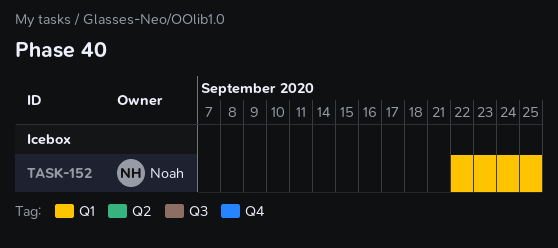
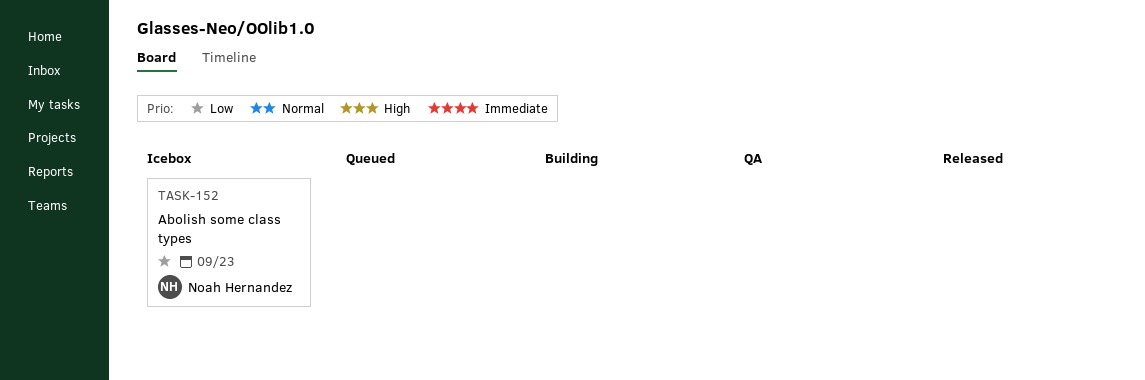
TASK-152, due: Sep 25 -> Sep 23

